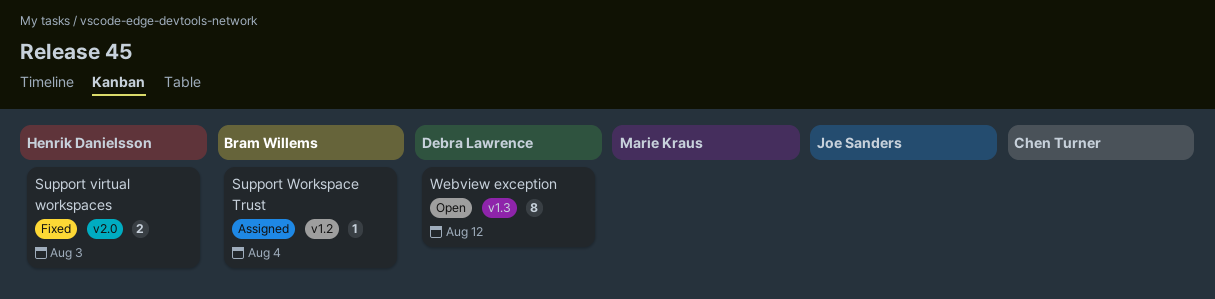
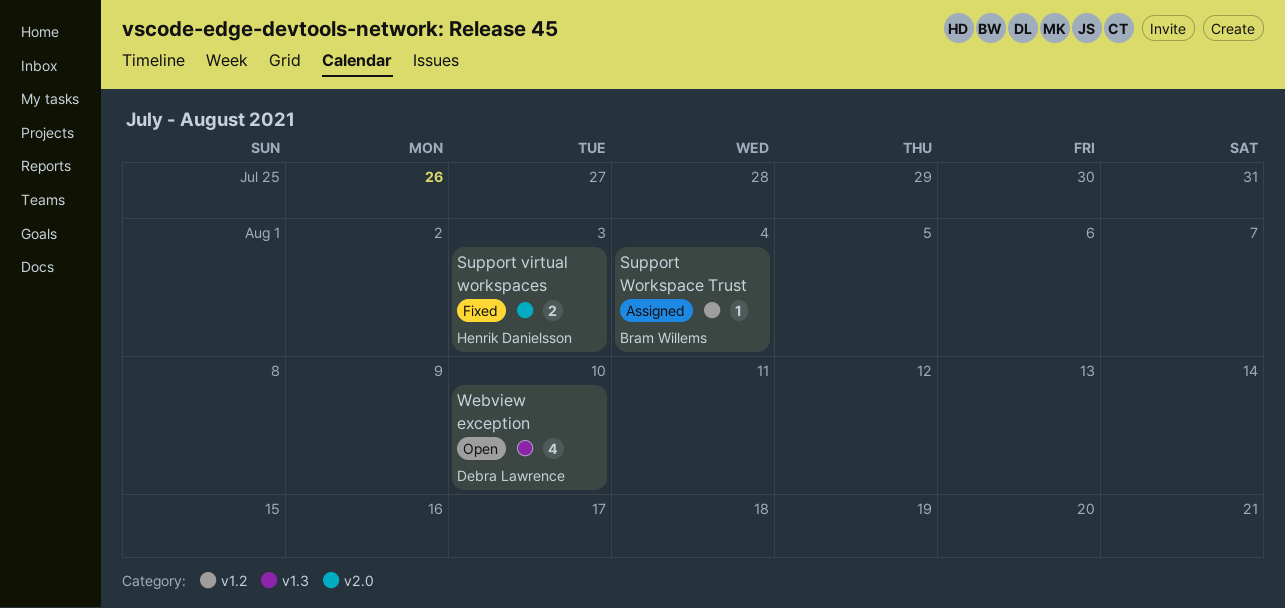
Webview exception, estimate: 8 -> 4
Webview exception, due: Aug 12 -> Aug 10

